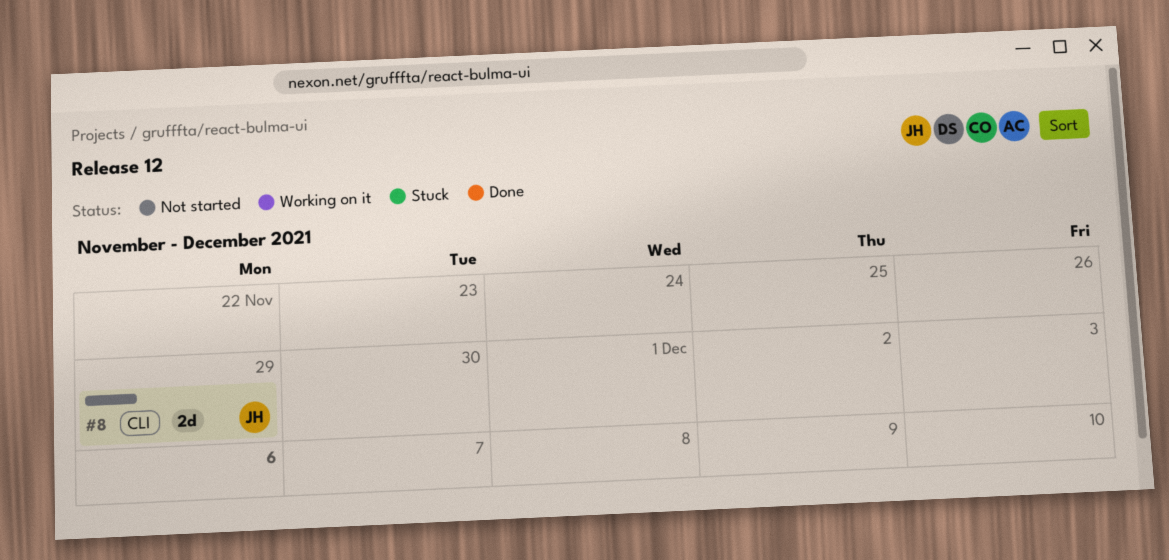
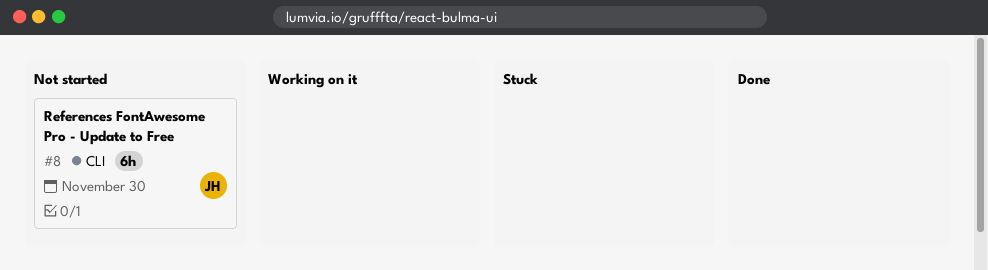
#8, estimate: 2d -> 6h
#8, due: Nov 29 -> Nov 30

